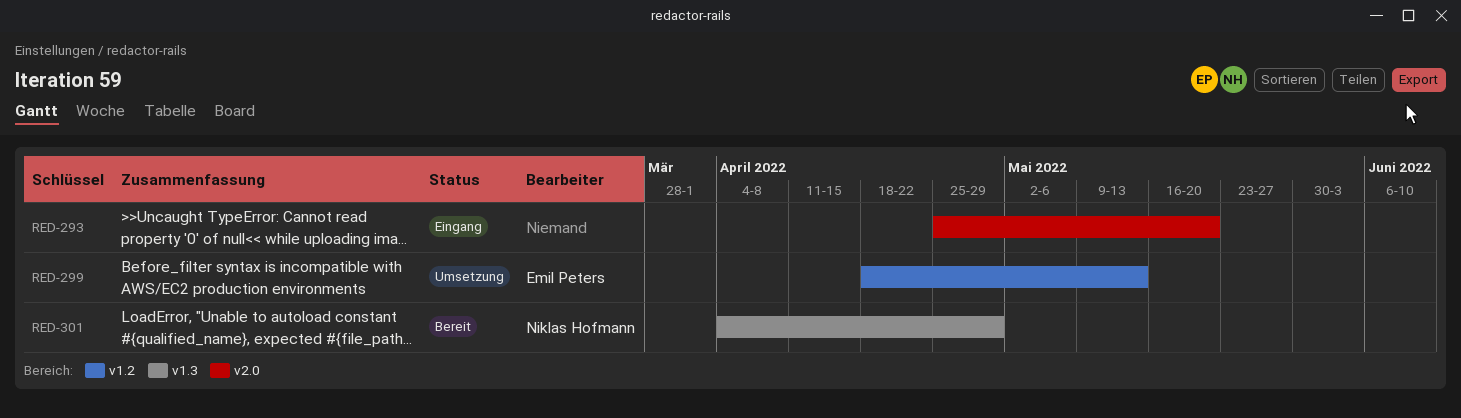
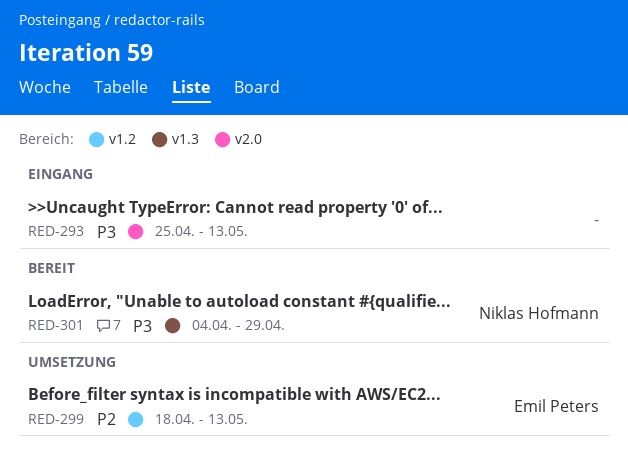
RED-293, due: May 20 -> May 13

